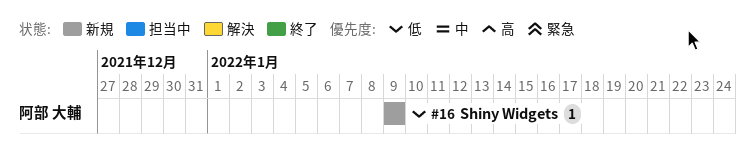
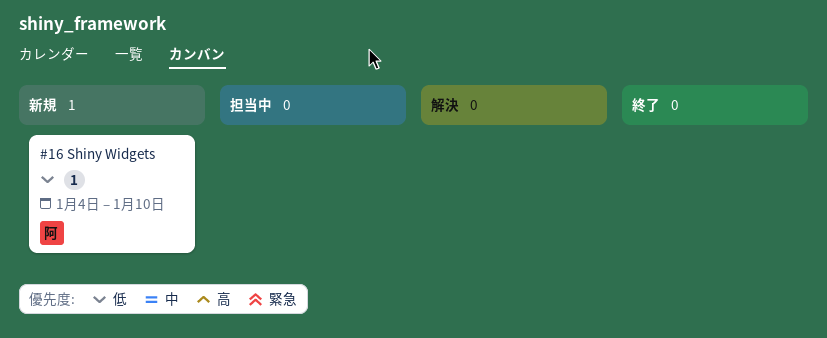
#16, start: Jan 9 -> Jan 4
#16, due: Jan 9 -> Jan 10

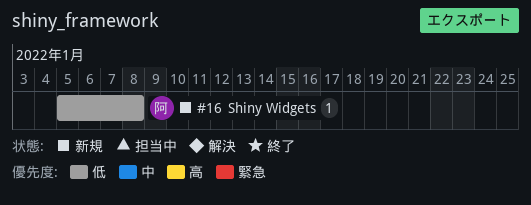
#16, start: Jan 4 -> Jan 5
#16, due: Jan 10 -> Jan 8

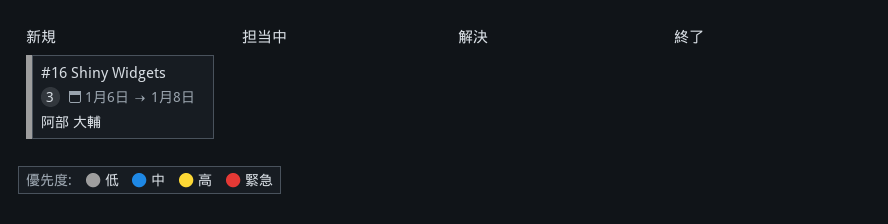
#16, estimate: 1 -> 3
#16, start: Jan 5 -> Jan 6

